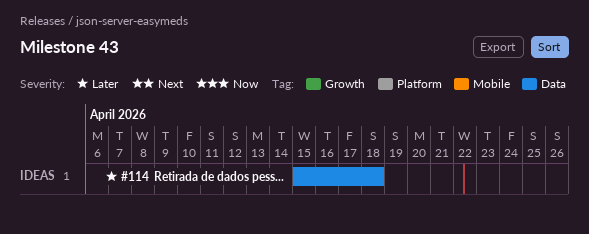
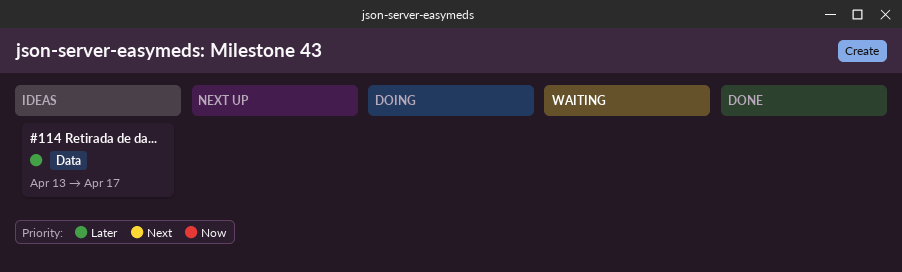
#114, start: Apr 15 -> Apr 13
#114, due: Apr 18 -> Apr 17

